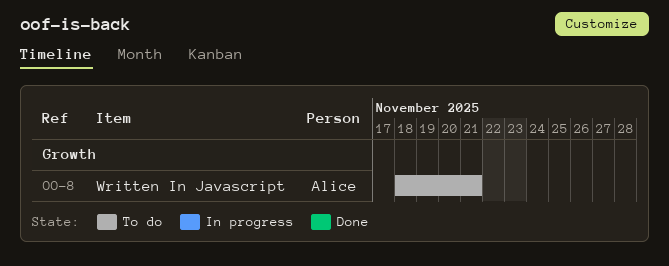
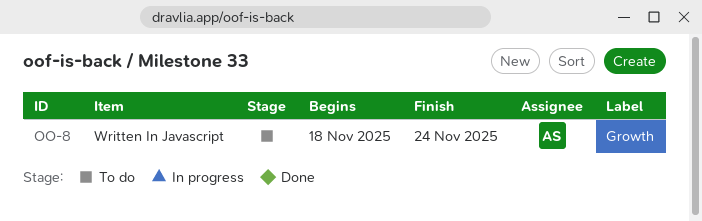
OO-8, due: Nov 21 -> Nov 24

